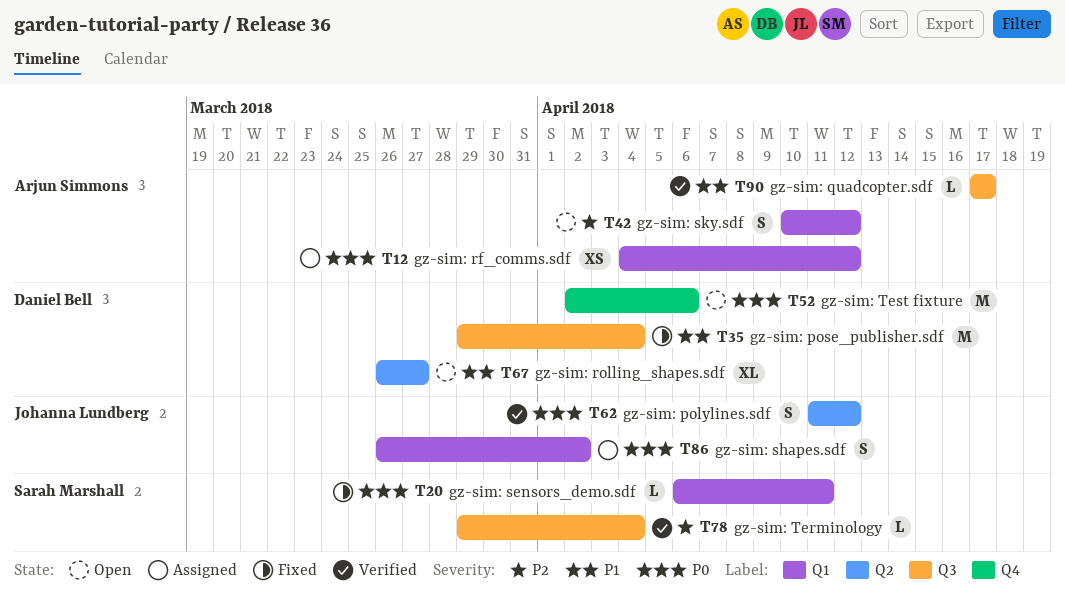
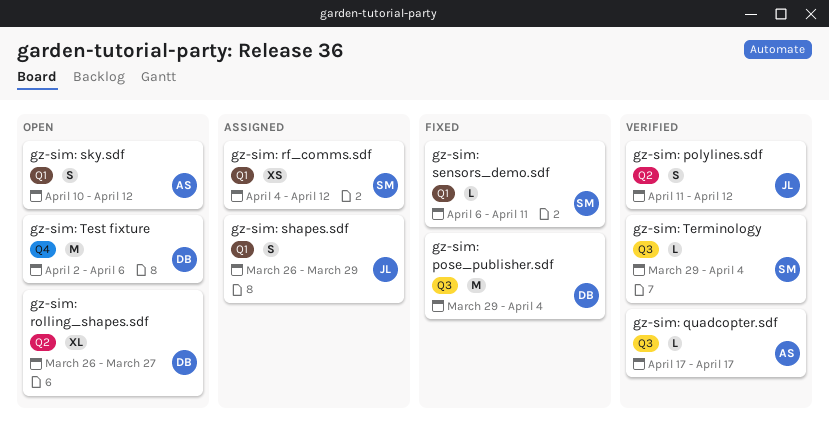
gz-sim: rf_comms.sdf, owner: Arjun Simmons -> Sarah Marshall
gz-sim: shapes.sdf, due: Apr 2 -> Mar 29

